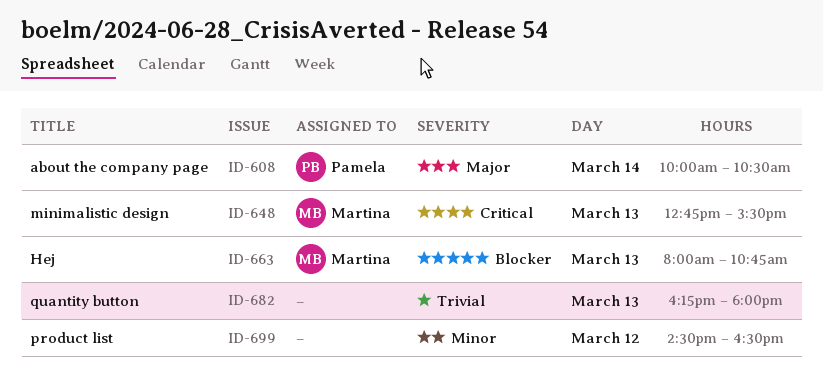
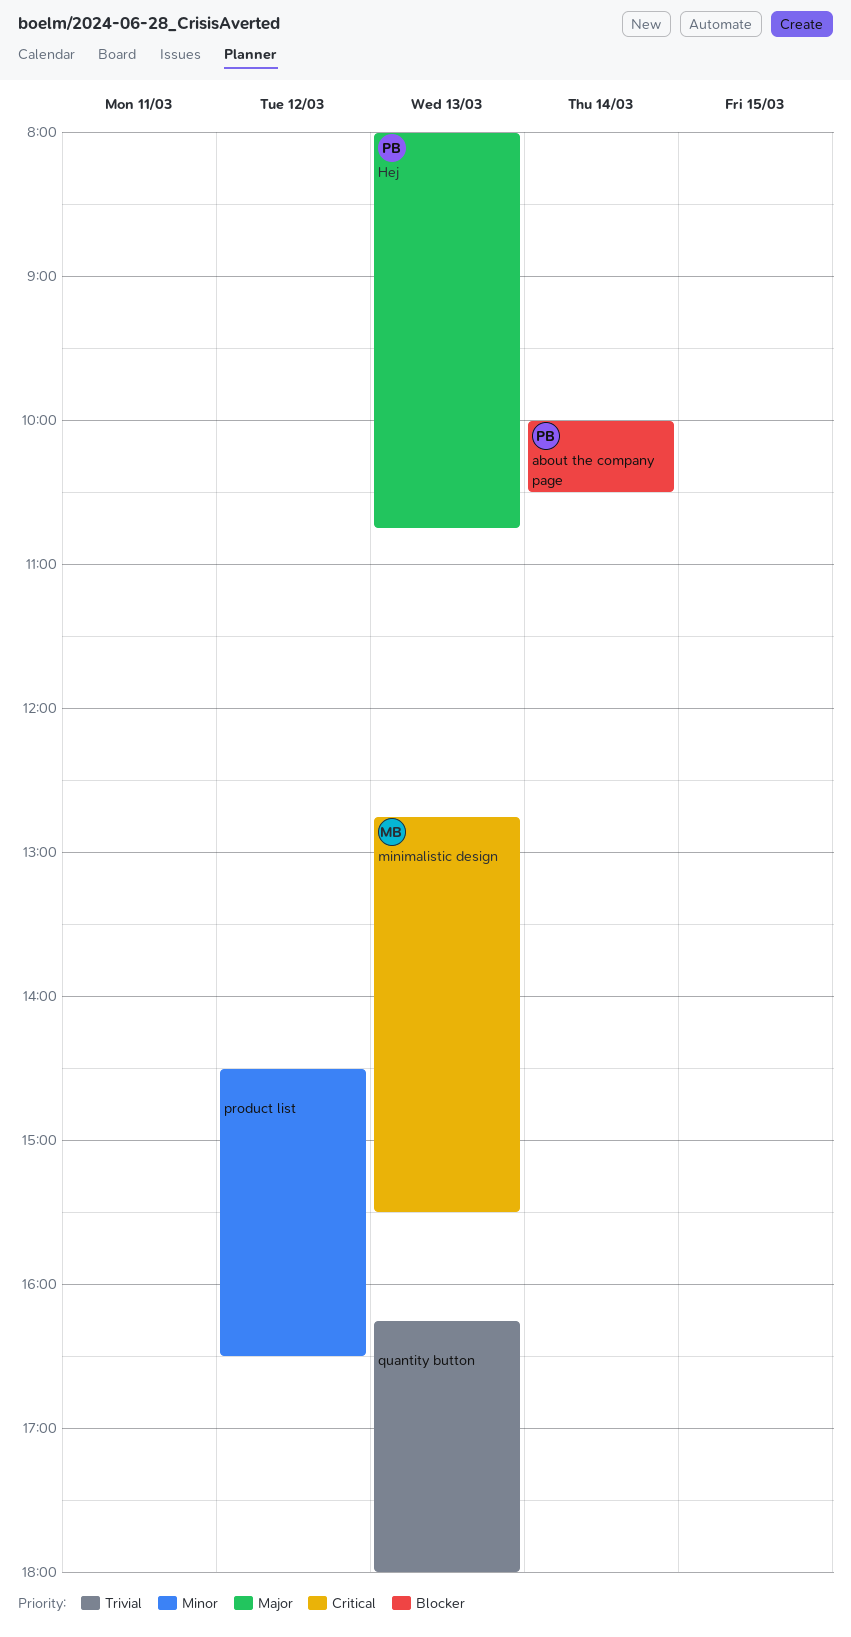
about the company page, priority: Major -> Blocker
Hej, owner: Martina -> Pamela
Hej, priority: Blocker -> Major

